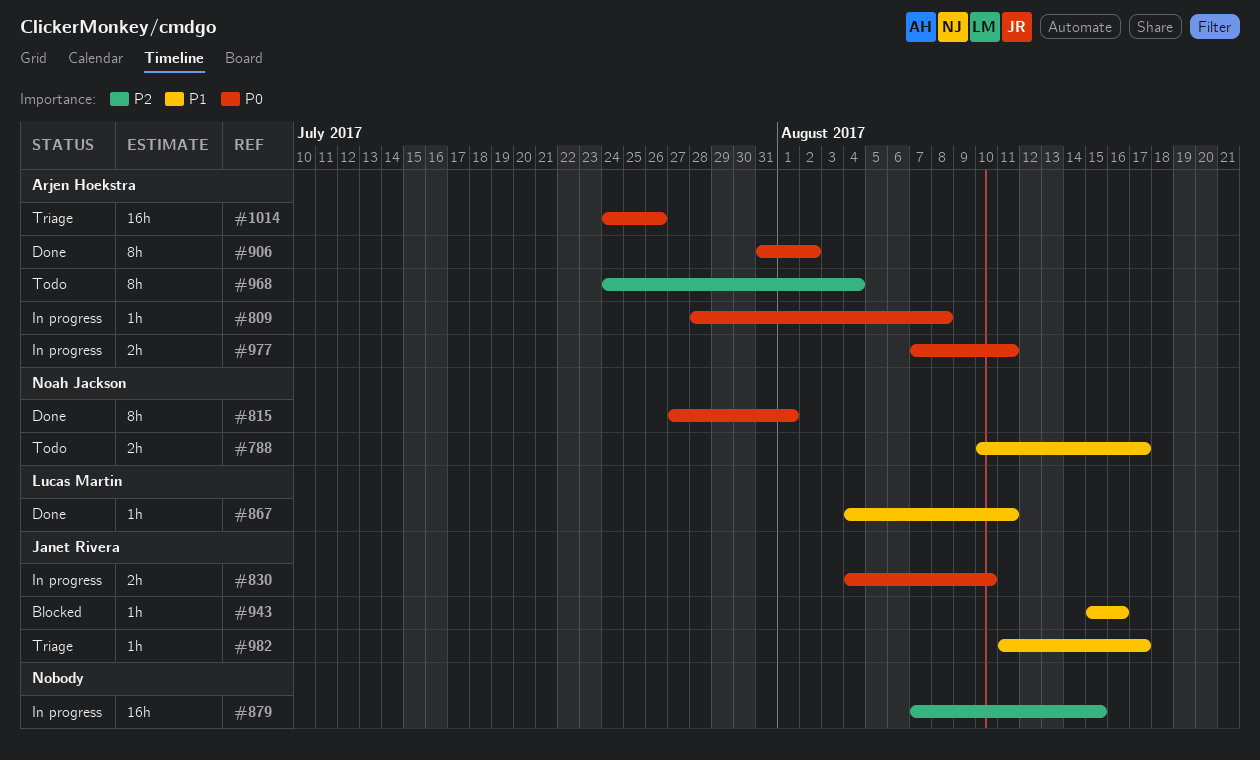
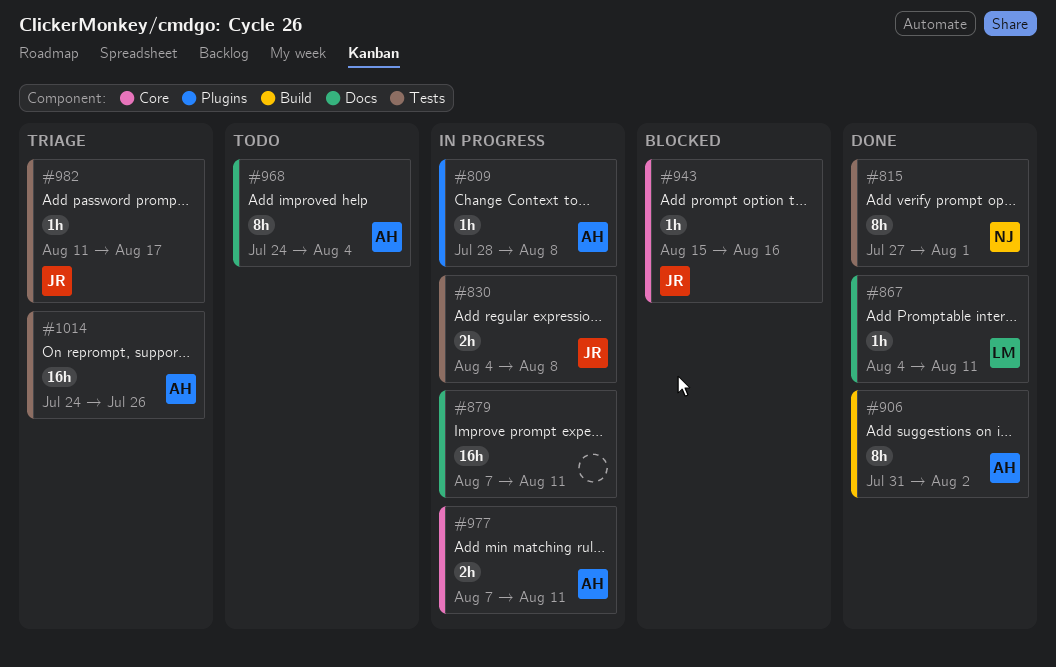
#788: present -> none
#830, due: Aug 10 -> Aug 8
#879, due: Aug 15 -> Aug 11

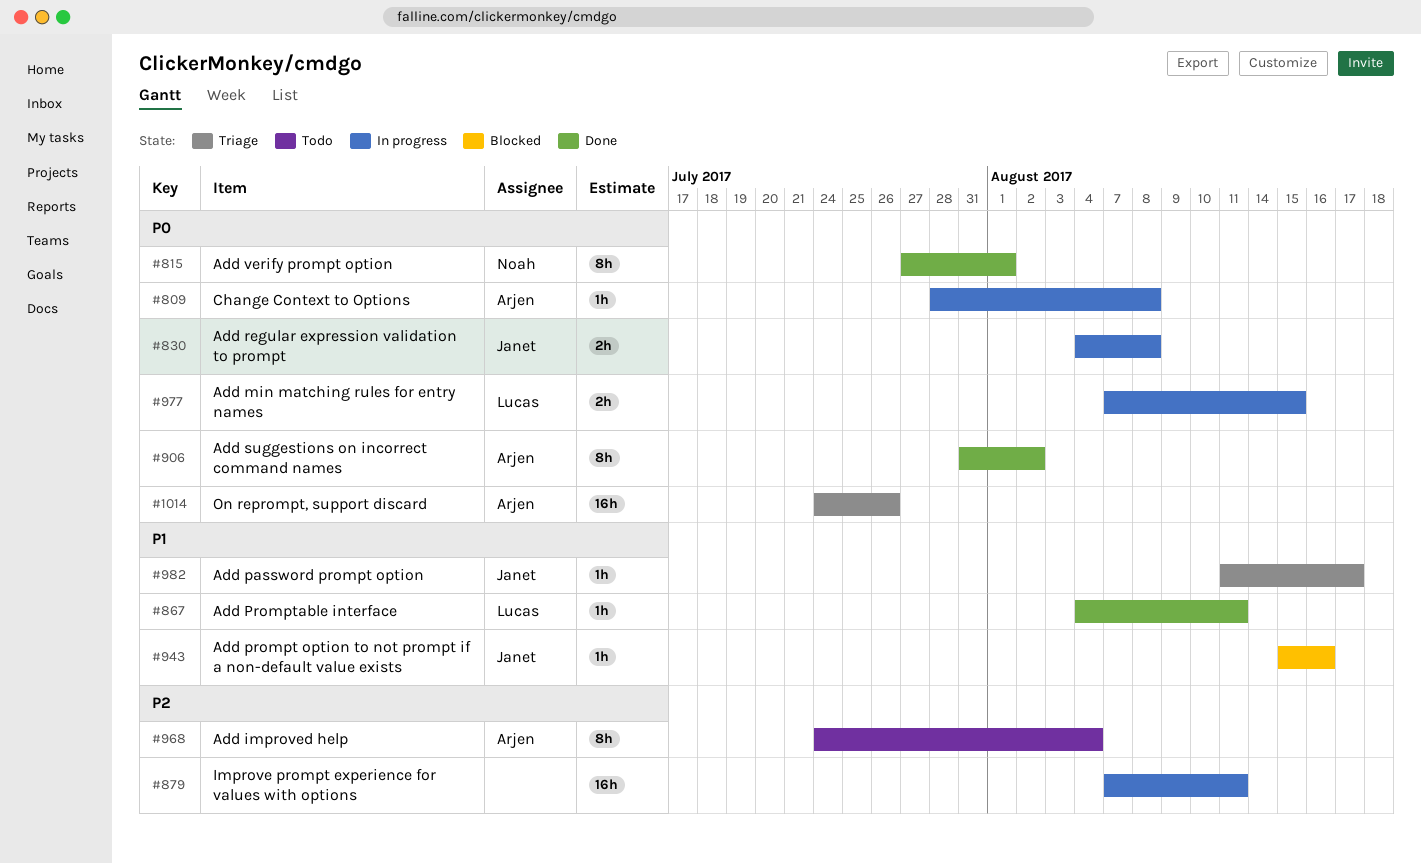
#977, owner: Arjen -> Lucas
#977, due: Aug 11 -> Aug 15

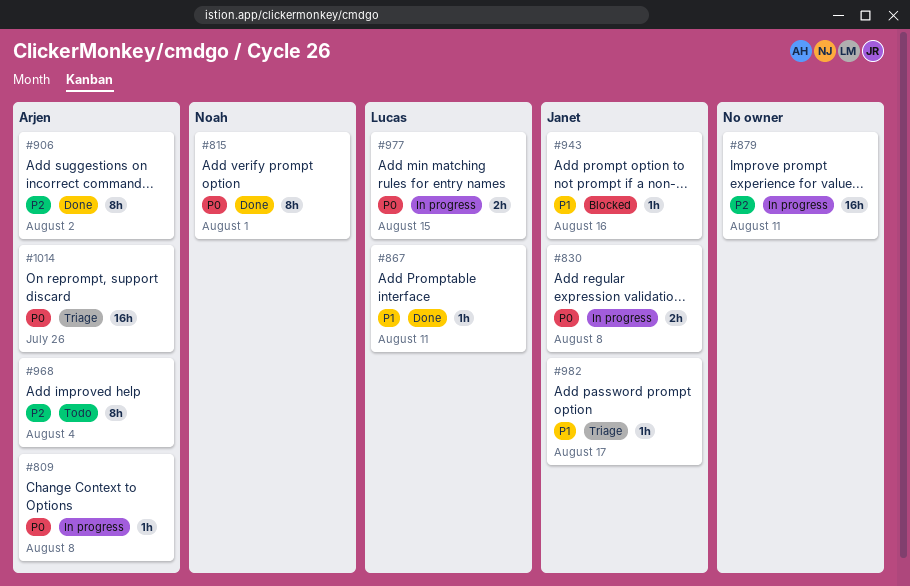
#906, priority: P0 -> P2

